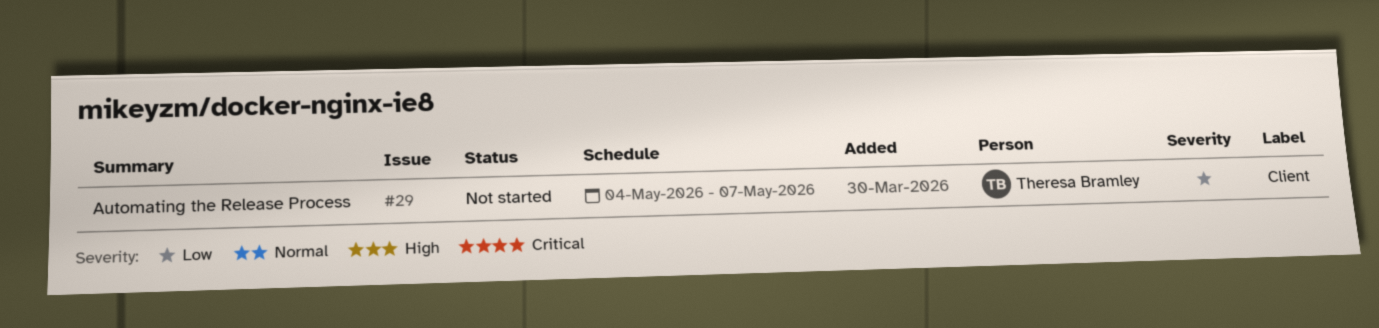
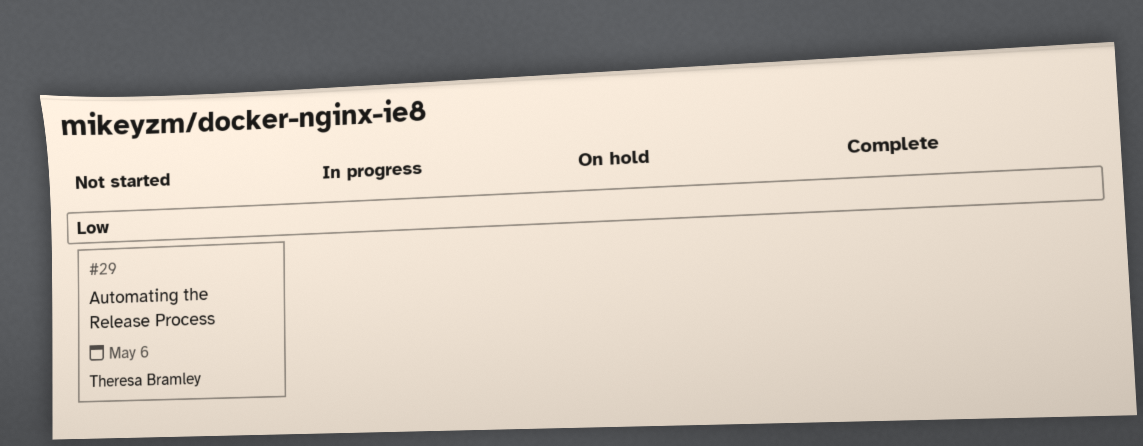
#29, due: May 7 -> May 6

